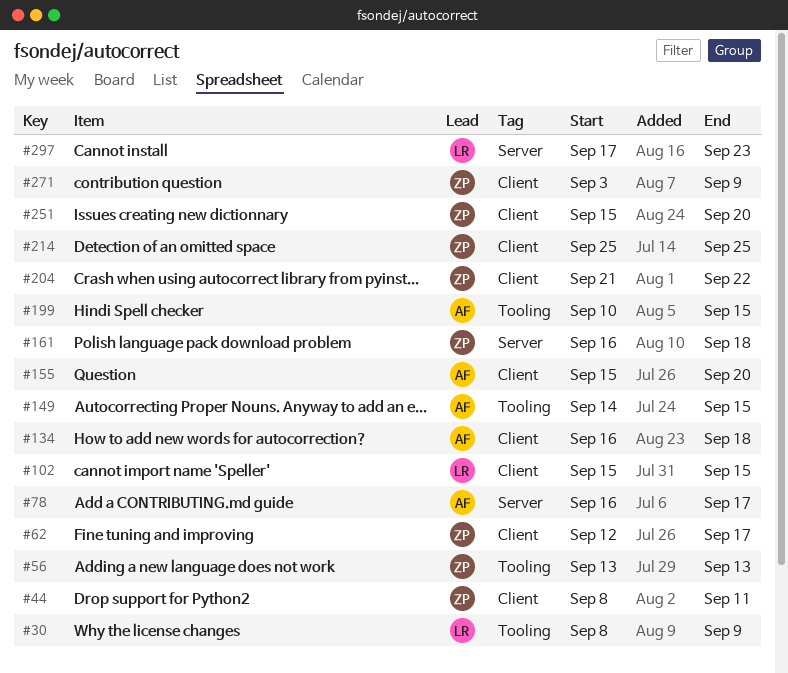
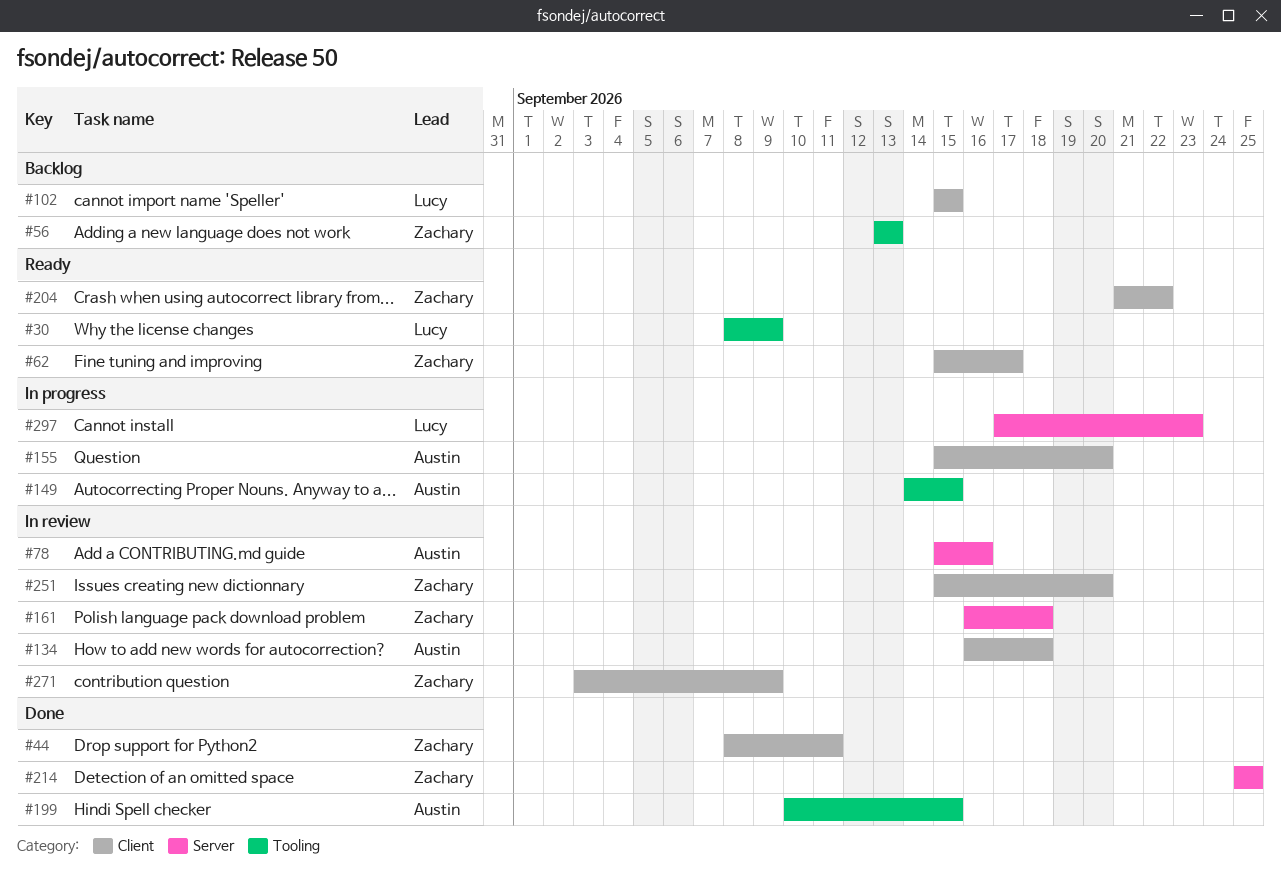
#62, start: Sep 12 -> Sep 15
#78, start: Sep 16 -> Sep 15
#78, due: Sep 17 -> Sep 16
#214, label: Client -> Server

